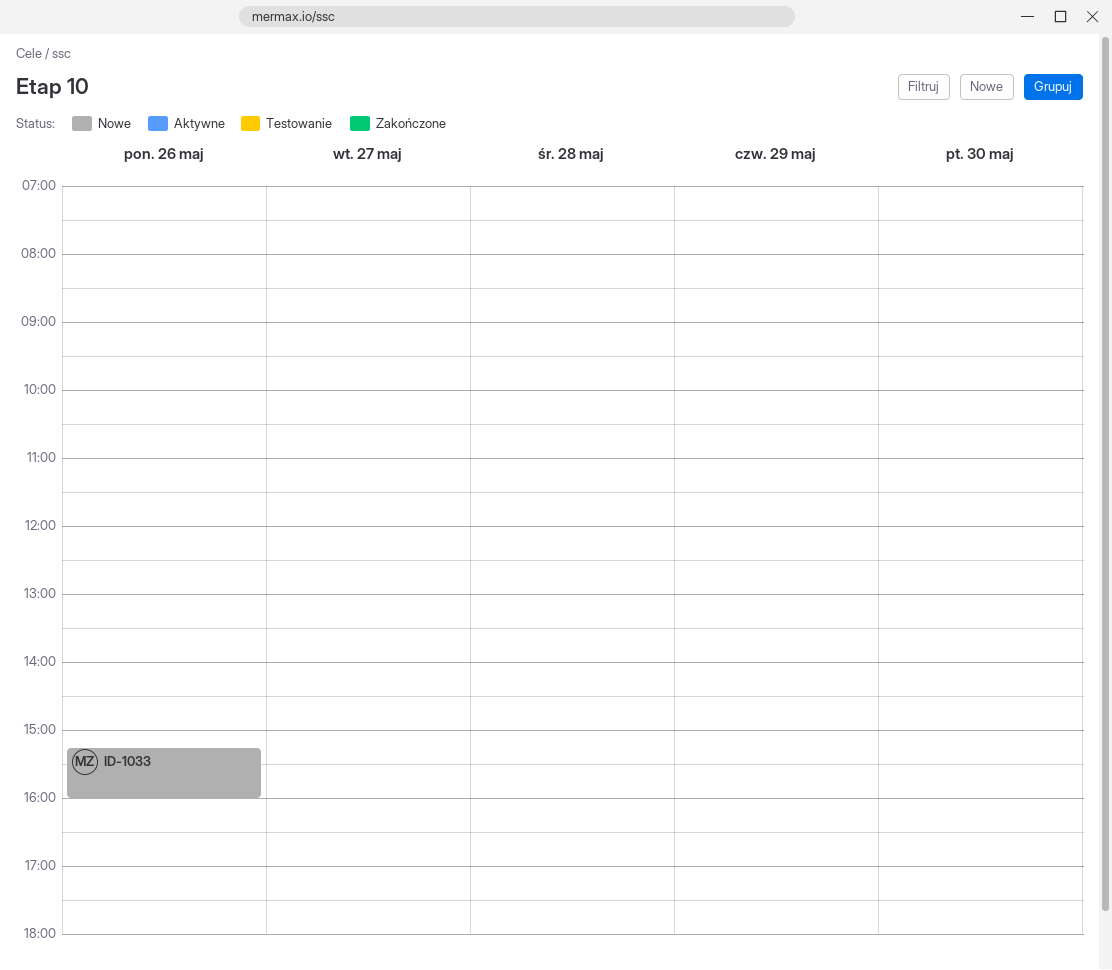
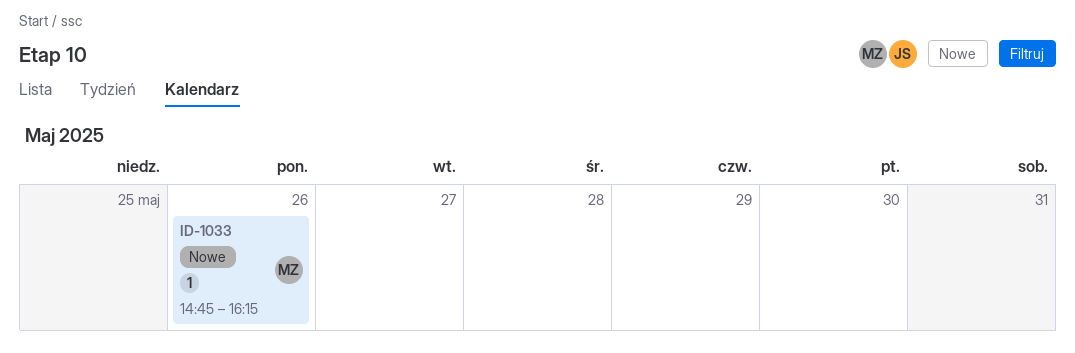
ID-1033, begins: 15:15 -> 14:45
ID-1033, ends: 16:00 -> 16:15

